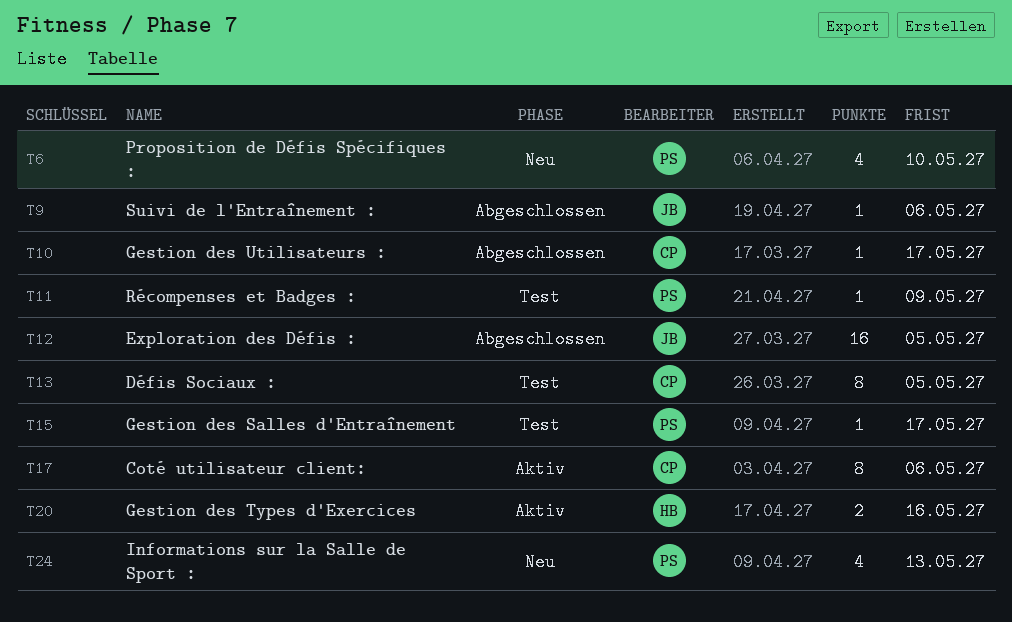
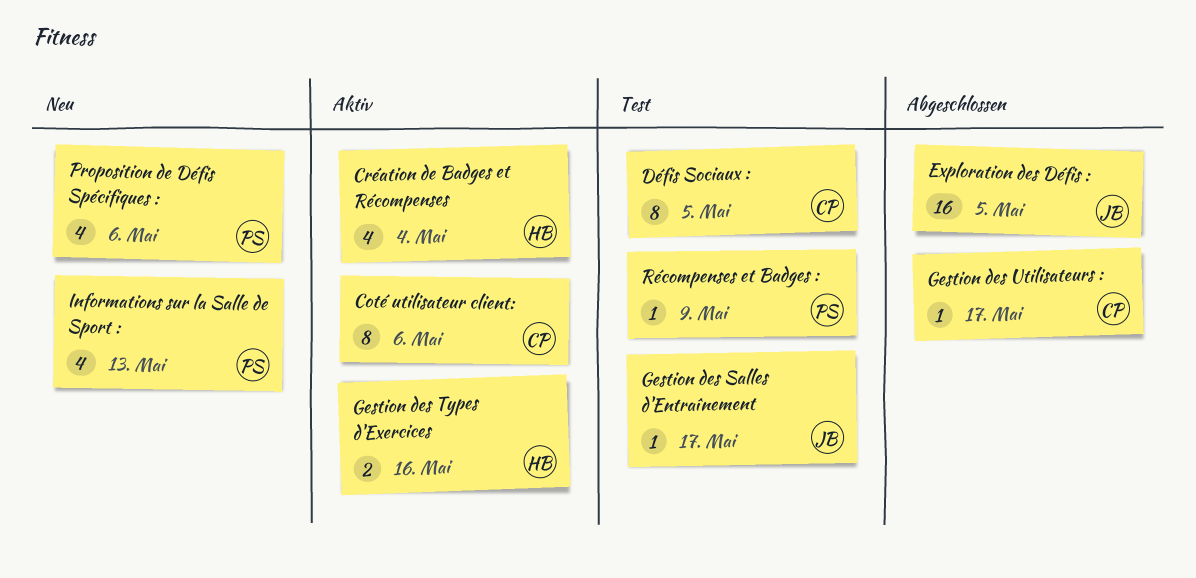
Création de Badges et Récompenses: none -> present
Gestion des Salles d'Entraînement, owner: PS -> JB
Proposition de Défis Spécifiques :, due: May 10 -> May 6
Suivi de l'Entraînement :: present -> none

